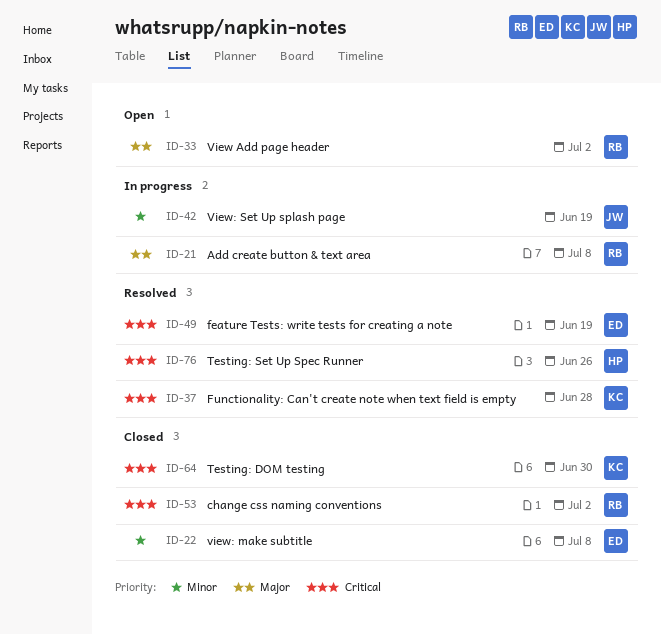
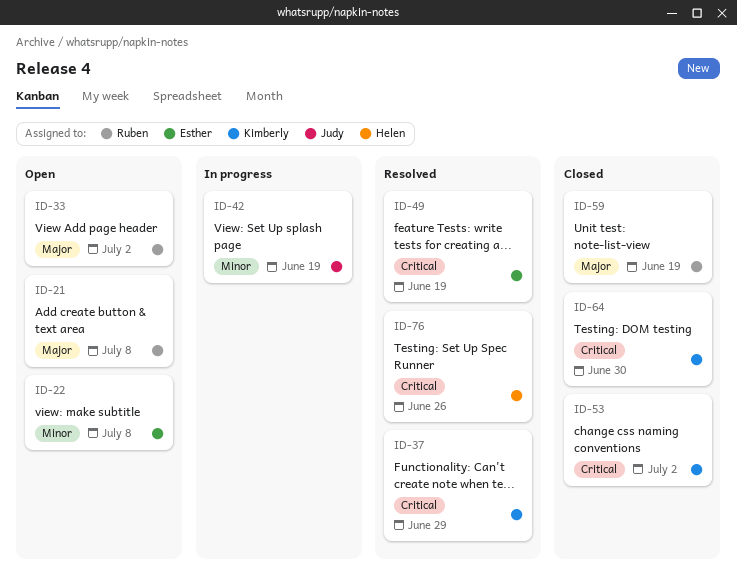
ID-21, status: In progress -> Open
ID-22, status: Closed -> Open
ID-37, due: Jun 28 -> Jun 29
ID-53, owner: Ruben -> Kimberly
ID-59: none -> present

